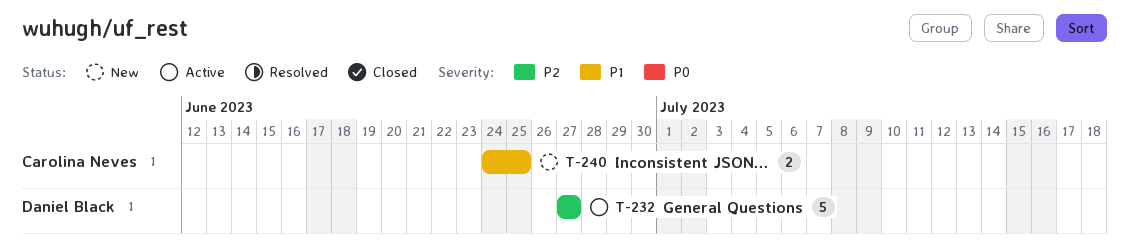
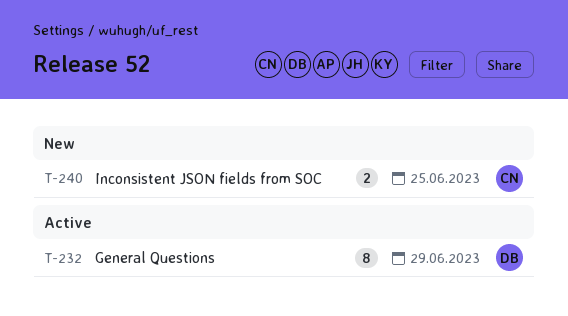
T-232, estimate: 5 -> 8
T-232, due: Jun 27 -> Jun 29

